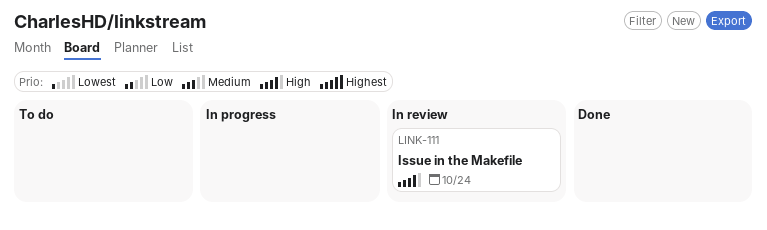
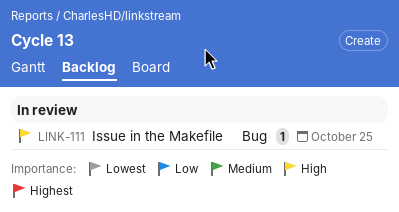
LINK-111, due: Oct 24 -> Oct 25

